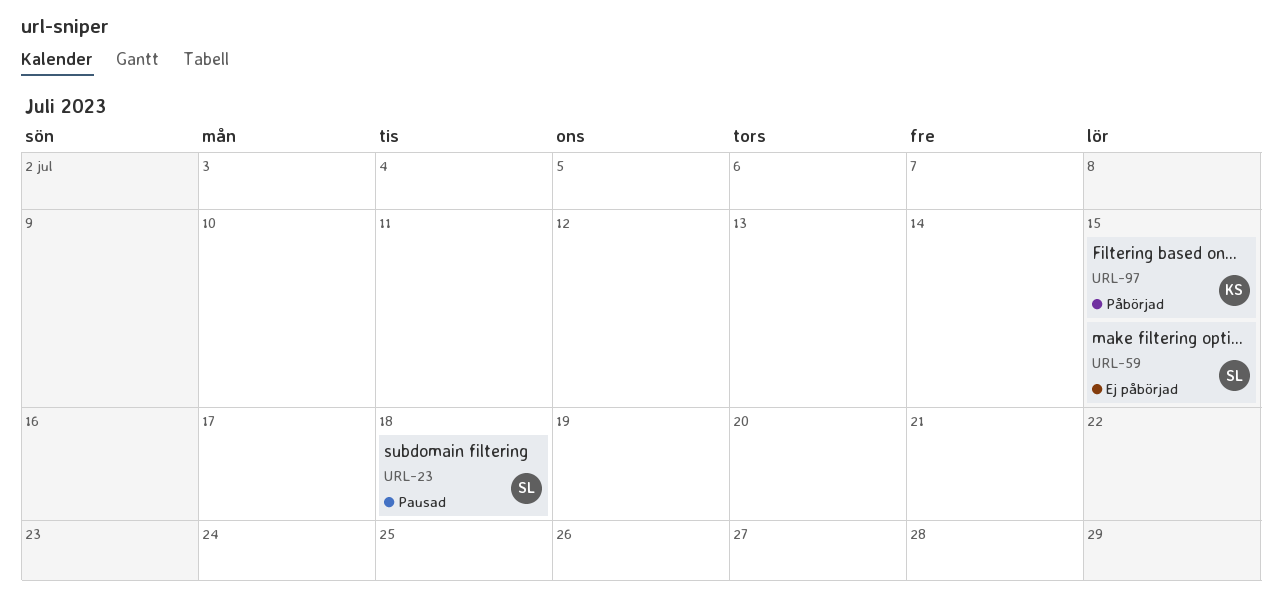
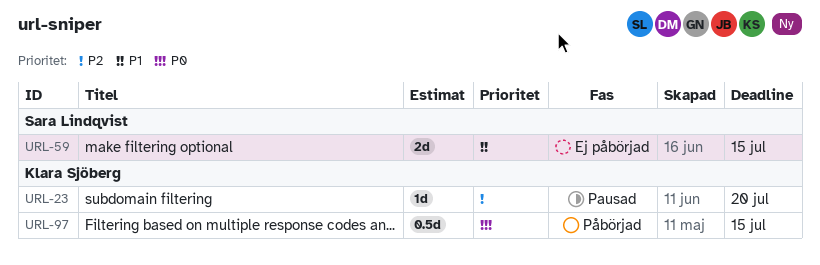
URL-23, owner: Sara Lindqvist -> Klara Sjöberg
URL-23, due: Jul 18 -> Jul 20

